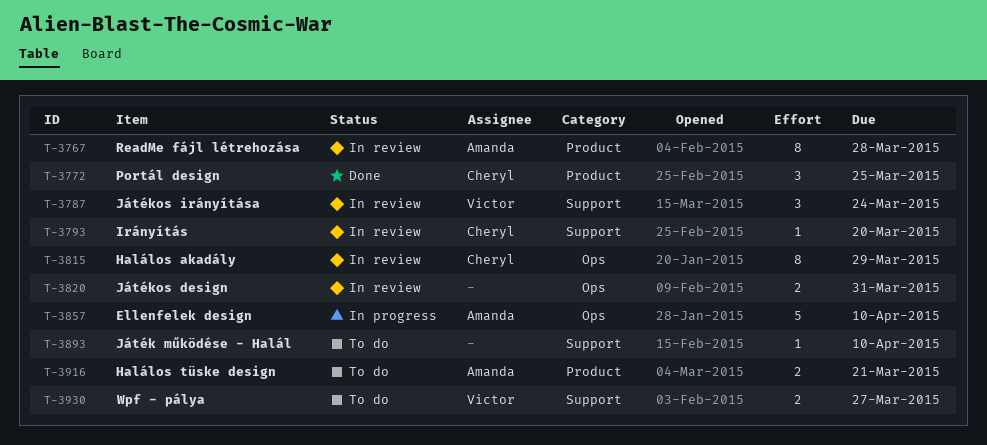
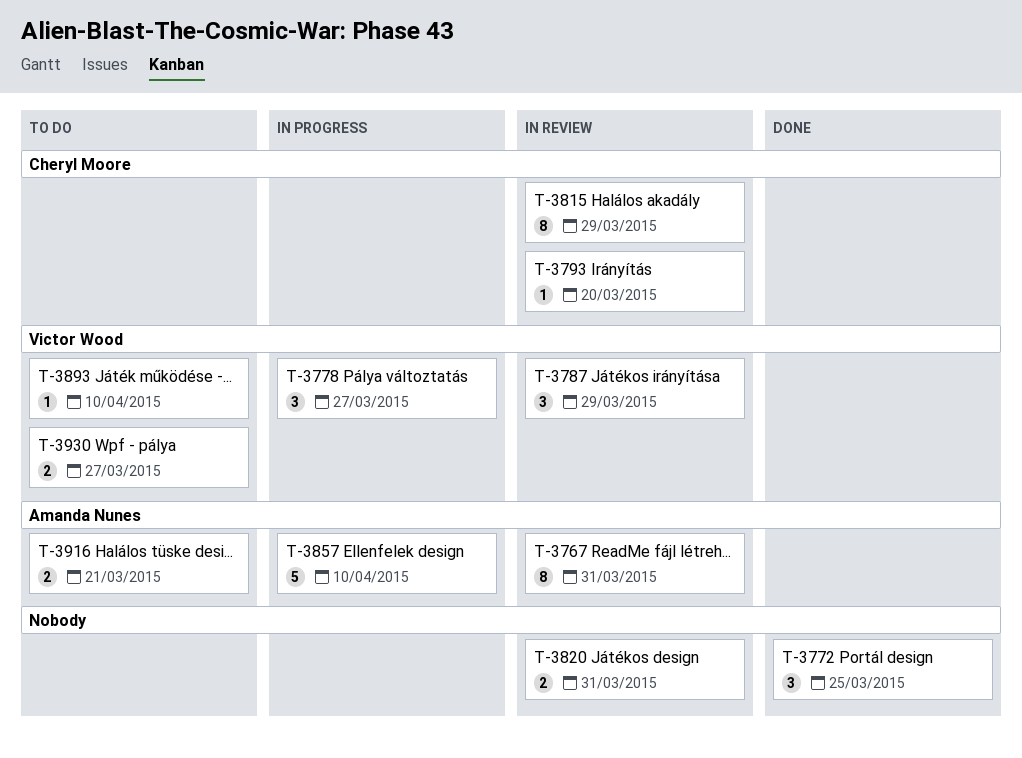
T-3767, due: Mar 28 -> Mar 31
T-3772, owner: Cheryl Moore -> none
T-3778: none -> present
T-3787, due: Mar 24 -> Mar 29
T-3893, owner: none -> Victor Wood

